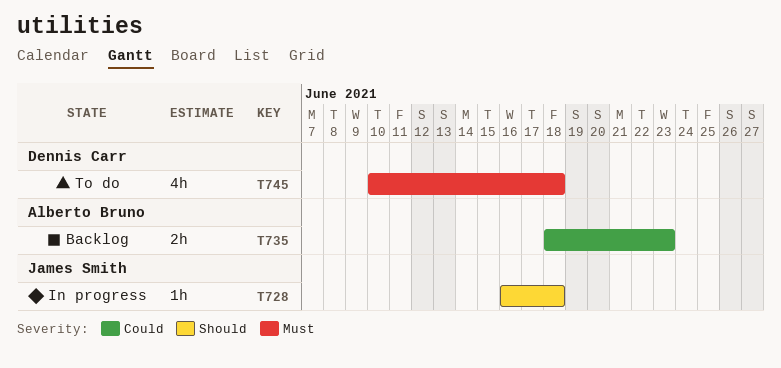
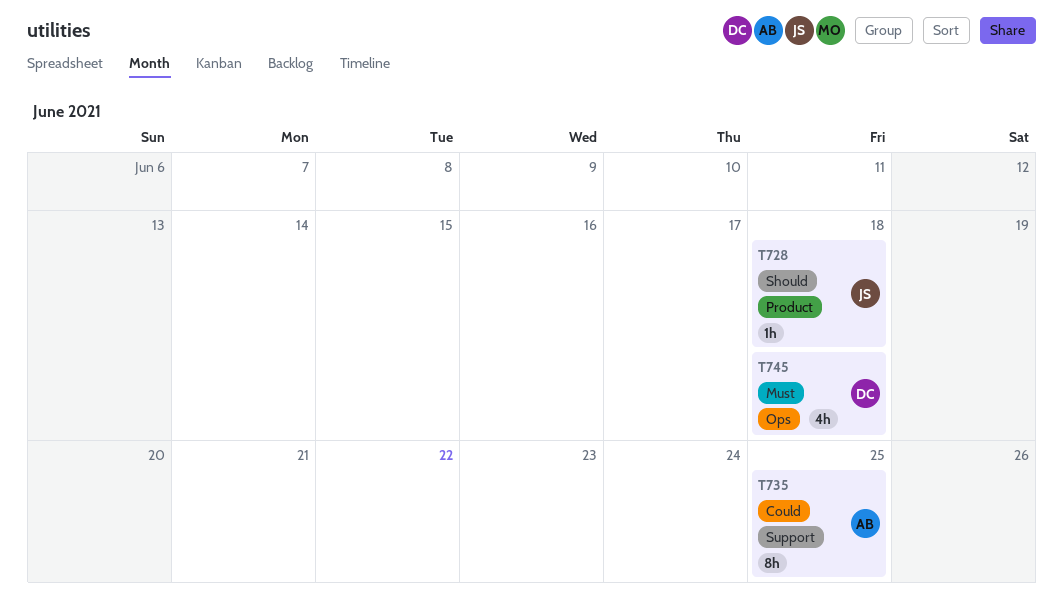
T735, estimate: 2h -> 8h
T735, due: Jun 23 -> Jun 25

